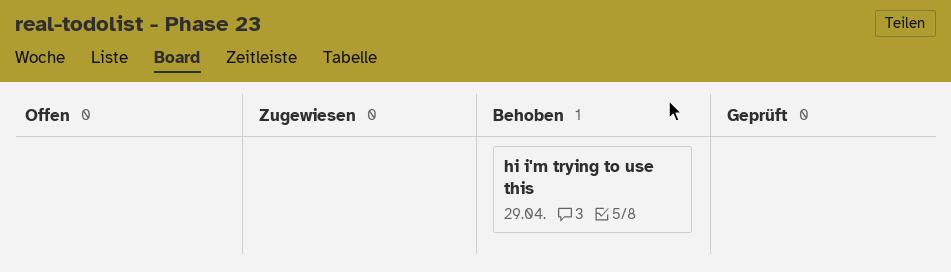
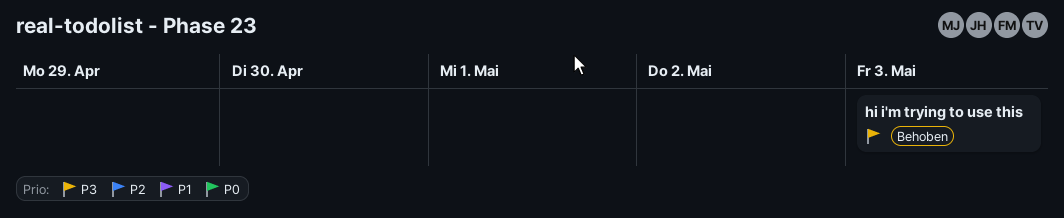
hi i'm trying to use this, due: Apr 29 -> May 3

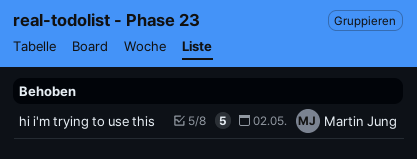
hi i'm trying to use this, due: May 3 -> May 2

